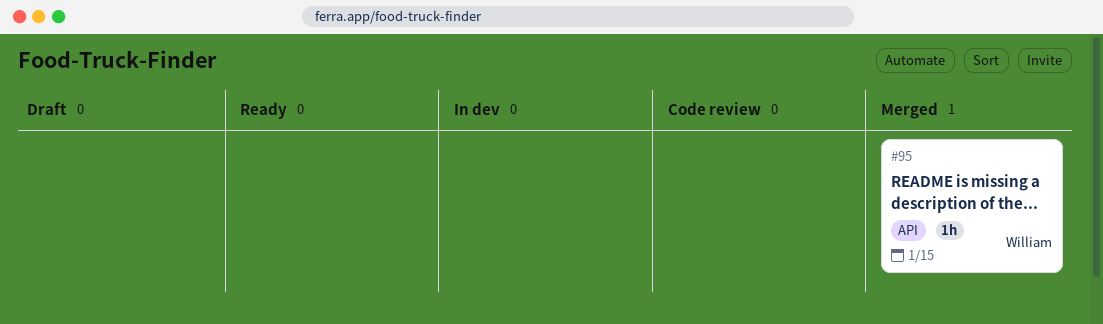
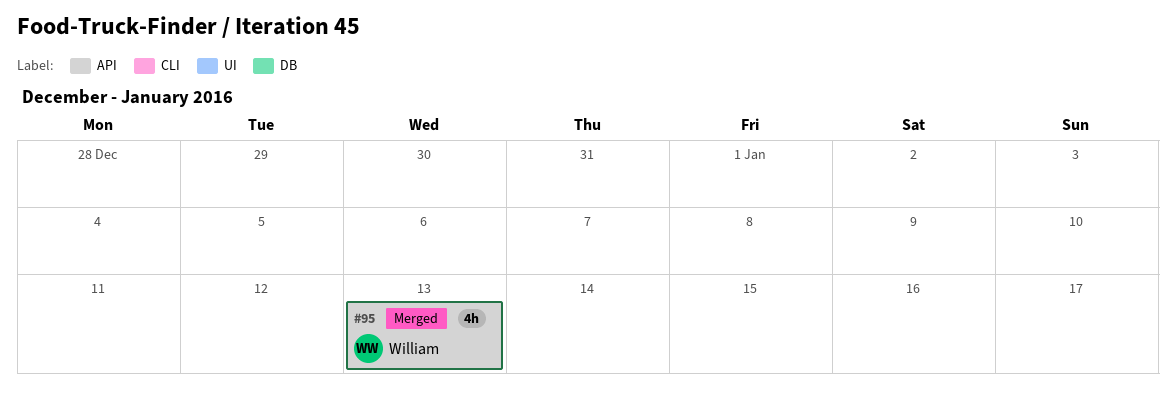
#95, estimate: 1h -> 4h
#95, due: Jan 15 -> Jan 13

